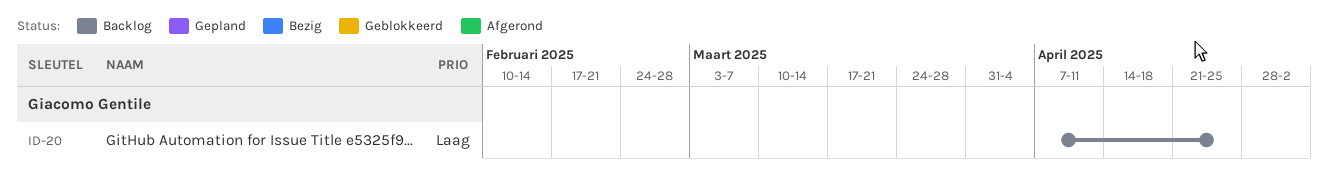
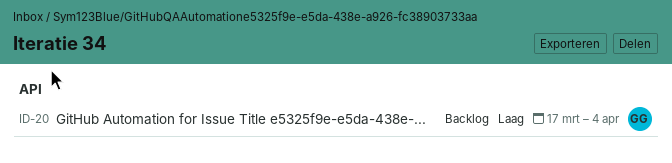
ID-20, start: Apr 7 -> Mar 17
ID-20, due: Apr 25 -> Apr 4

